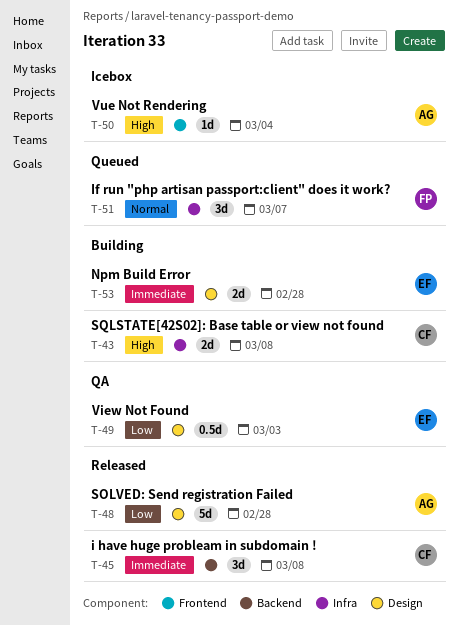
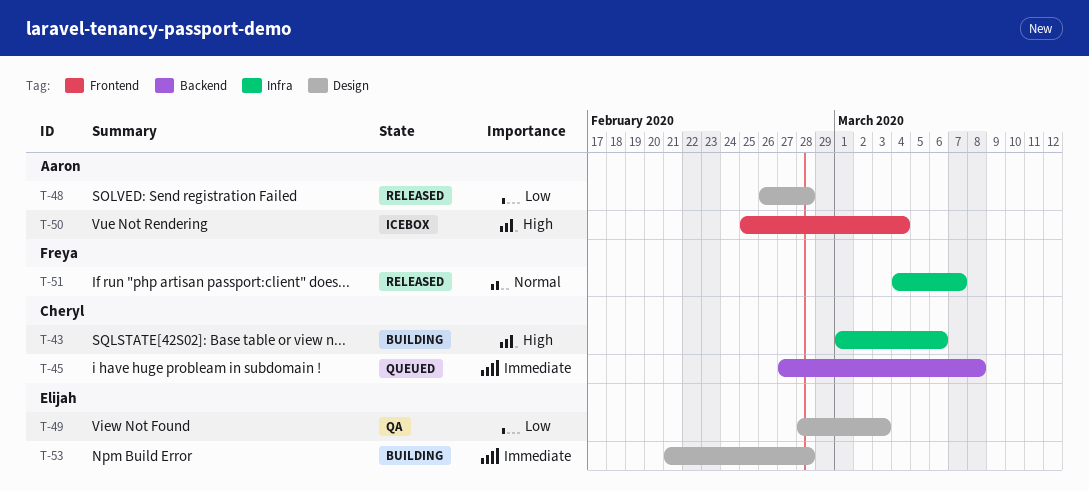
T-43, due: Mar 8 -> Mar 6
T-45, status: Released -> Queued
T-51, status: Queued -> Released

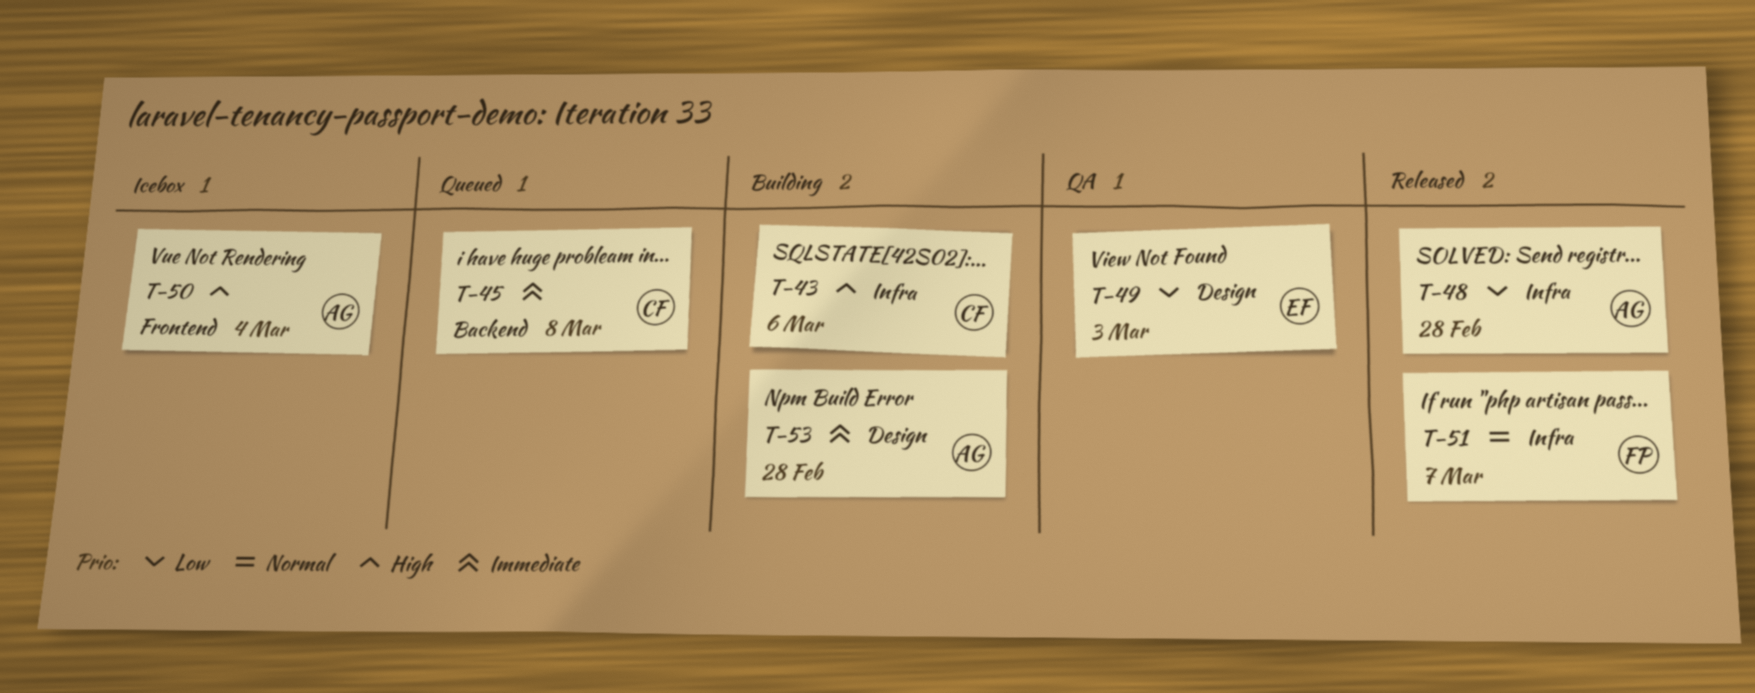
T-48, label: Design -> Infra
T-53, owner: Elijah -> Aaron

